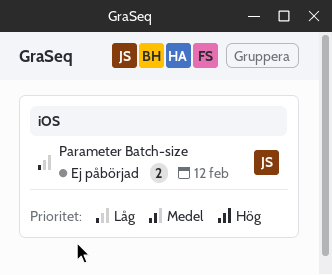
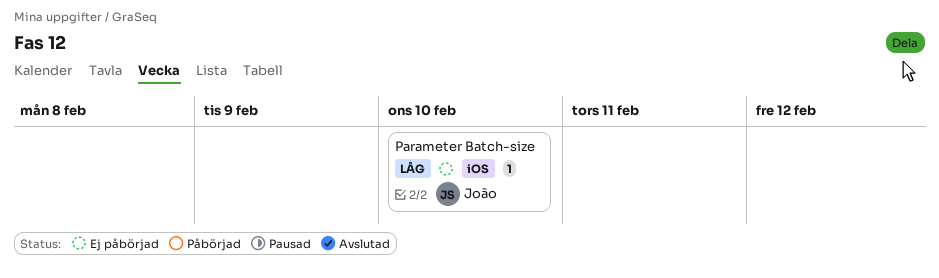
Parameter Batch-size, estimate: 2 -> 1
Parameter Batch-size, due: Feb 12 -> Feb 10

